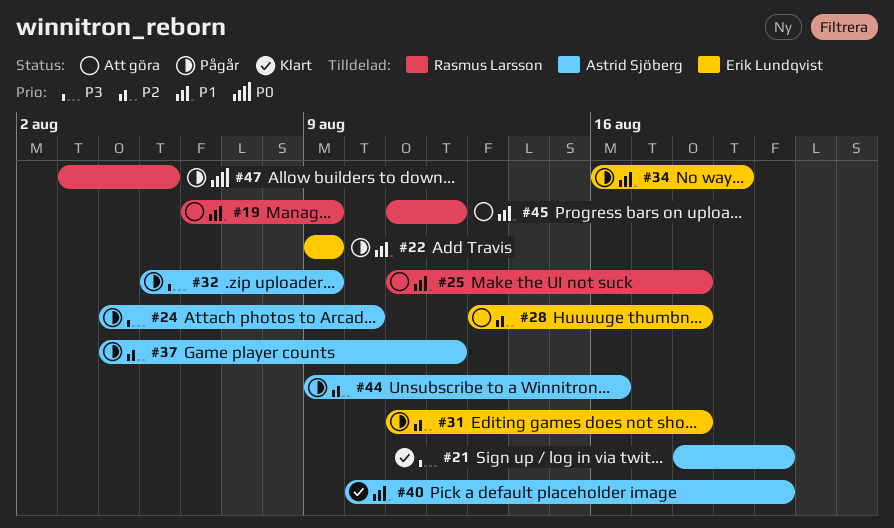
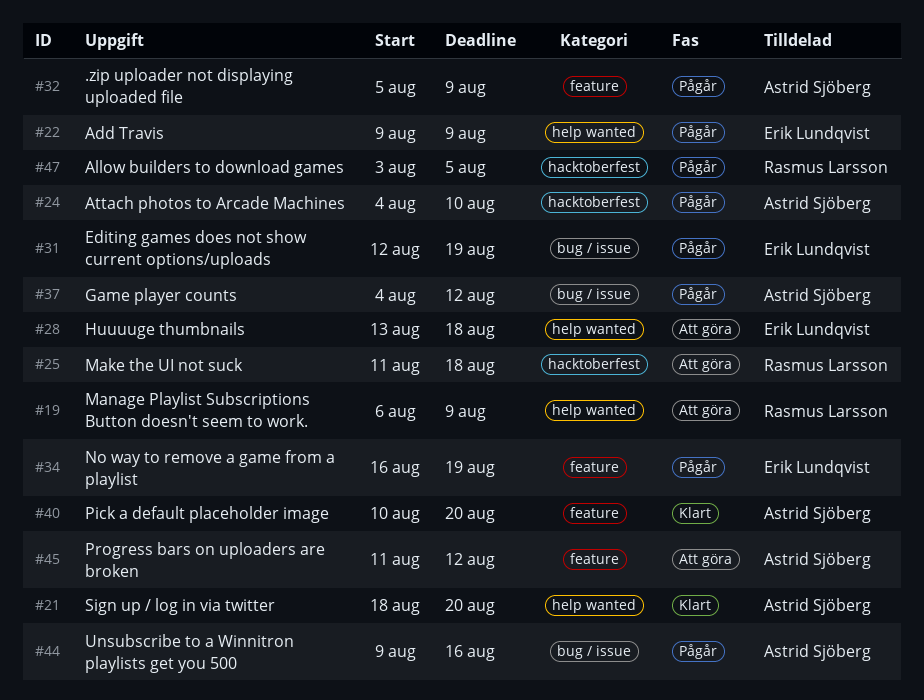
#31, start: Aug 11 -> Aug 12
#31, due: Aug 18 -> Aug 19
#45, owner: Rasmus Larsson -> Astrid Sjöberg

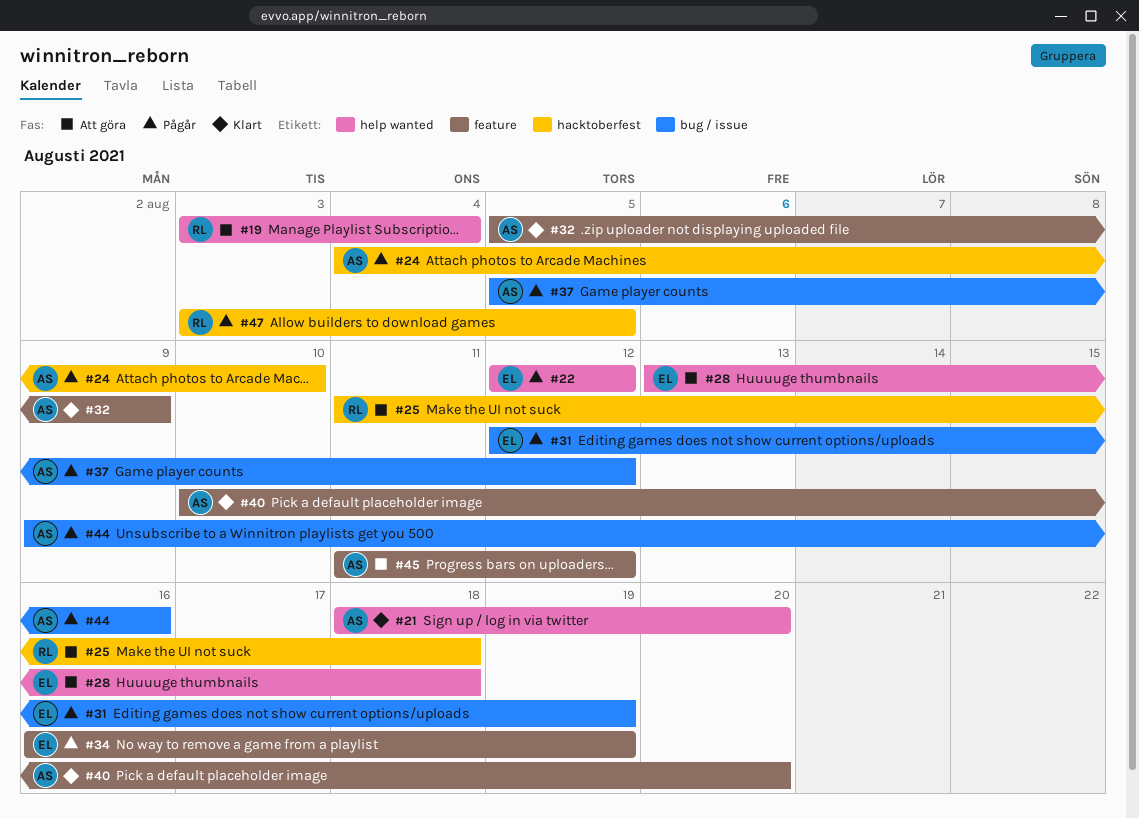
#19, start: Aug 6 -> Aug 3
#19, due: Aug 9 -> Aug 4
#22, start: Aug 9 -> Aug 12
#22, due: Aug 9 -> Aug 12
#32, status: Pågår -> Klart
#37, start: Aug 4 -> Aug 5

